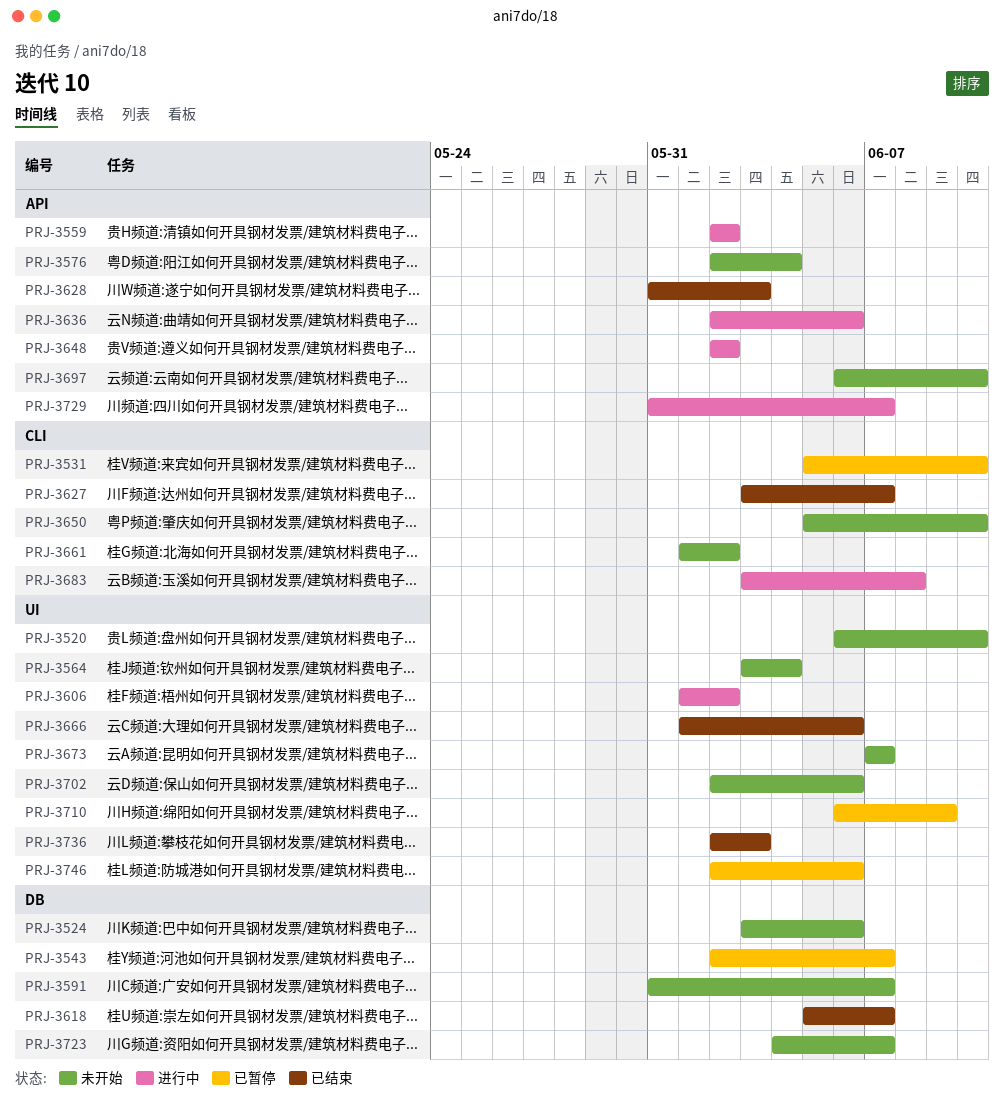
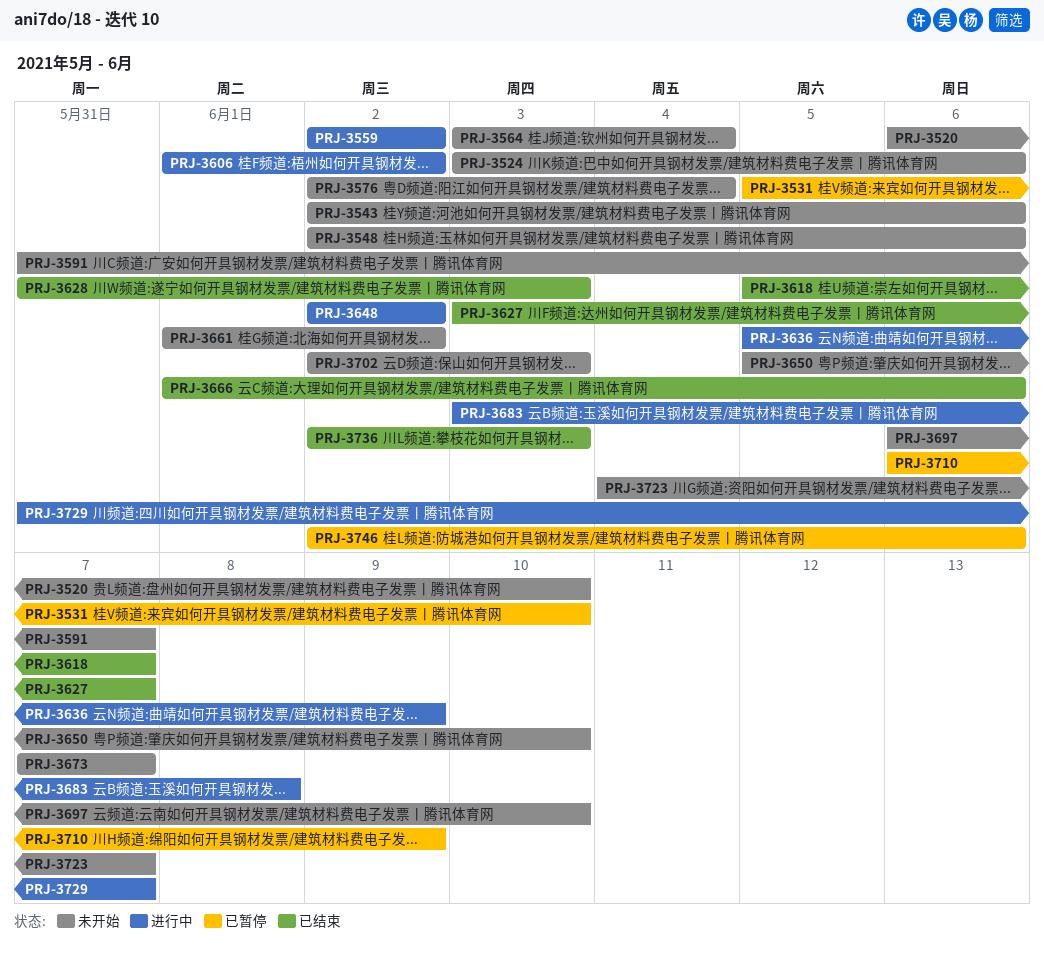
PRJ-3543, status: 已暂停 -> 未开始
PRJ-3543, due: Jun 7 -> Jun 6
PRJ-3548: none -> present
PRJ-3636, start: Jun 2 -> Jun 5
PRJ-3636, due: Jun 6 -> Jun 9
PRJ-3702, due: Jun 6 -> Jun 3

